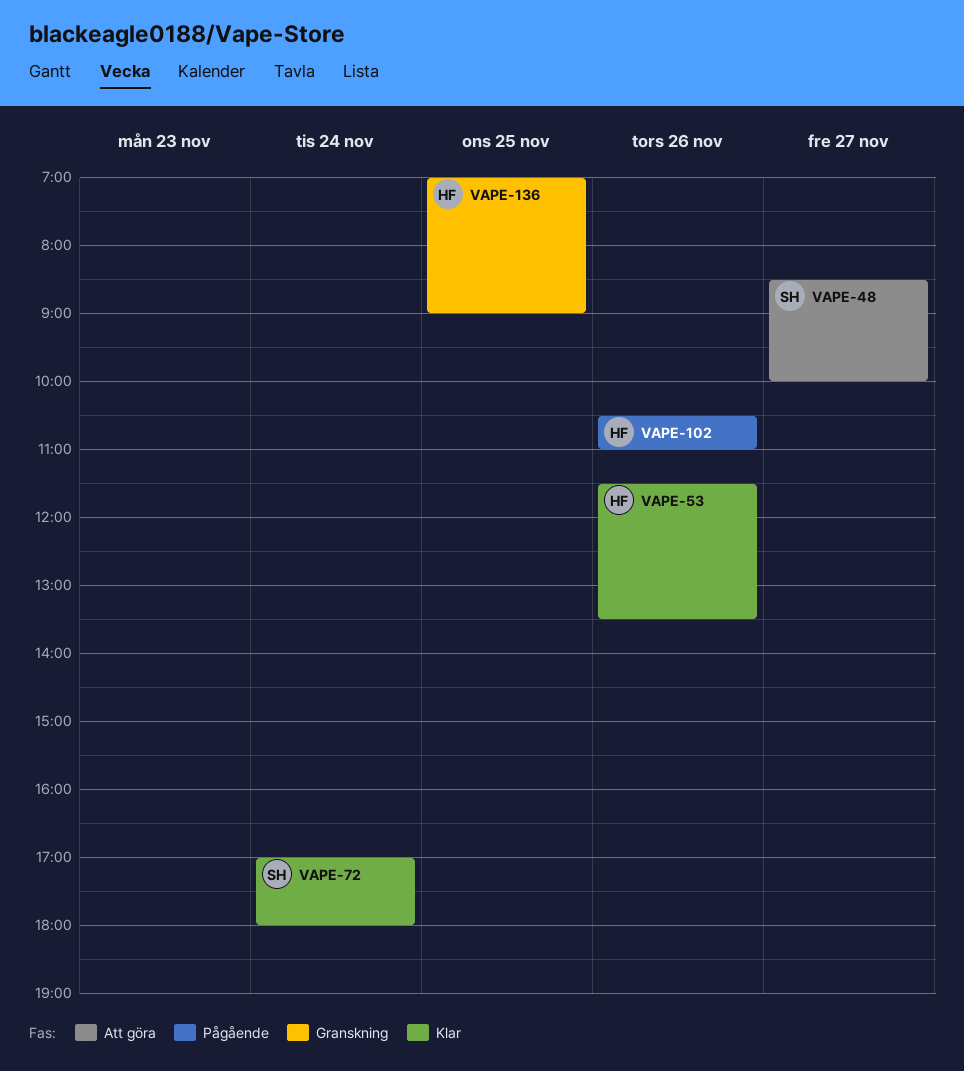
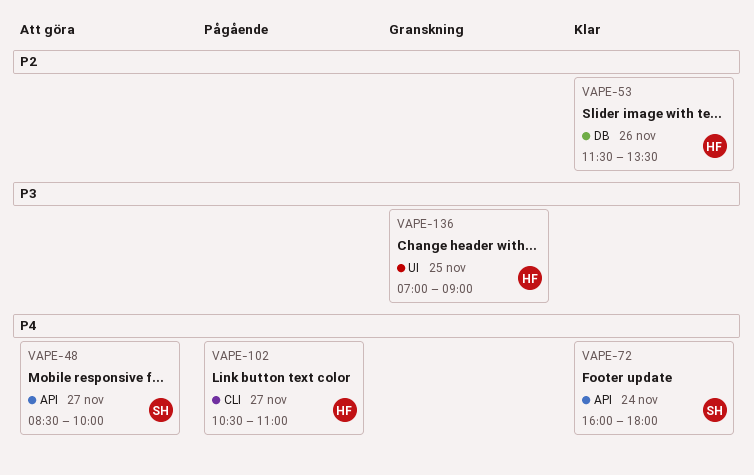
VAPE-72, begins: 17:00 -> 16:00
VAPE-102, day: Nov 26 -> Nov 27

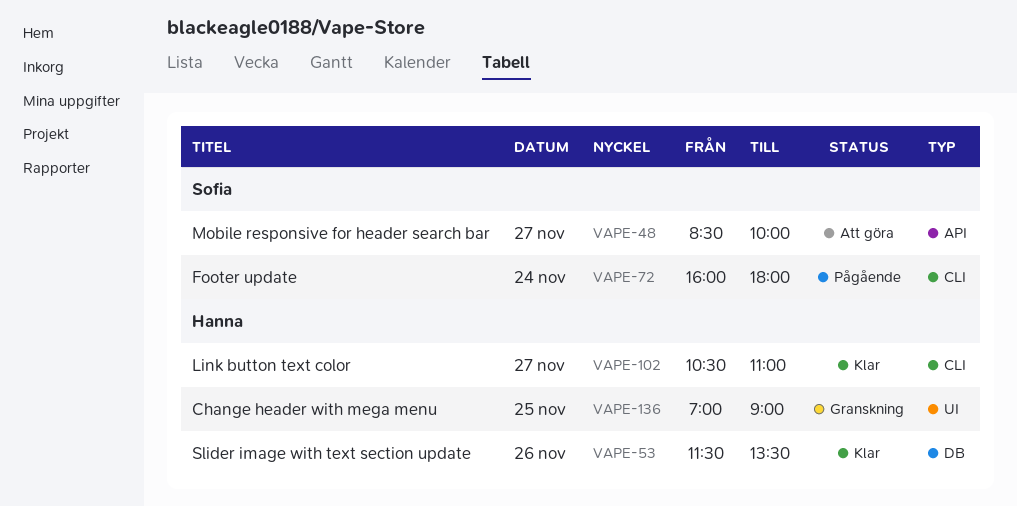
VAPE-72, status: Klar -> Pågående
VAPE-72, label: API -> CLI
VAPE-102, status: Pågående -> Klar

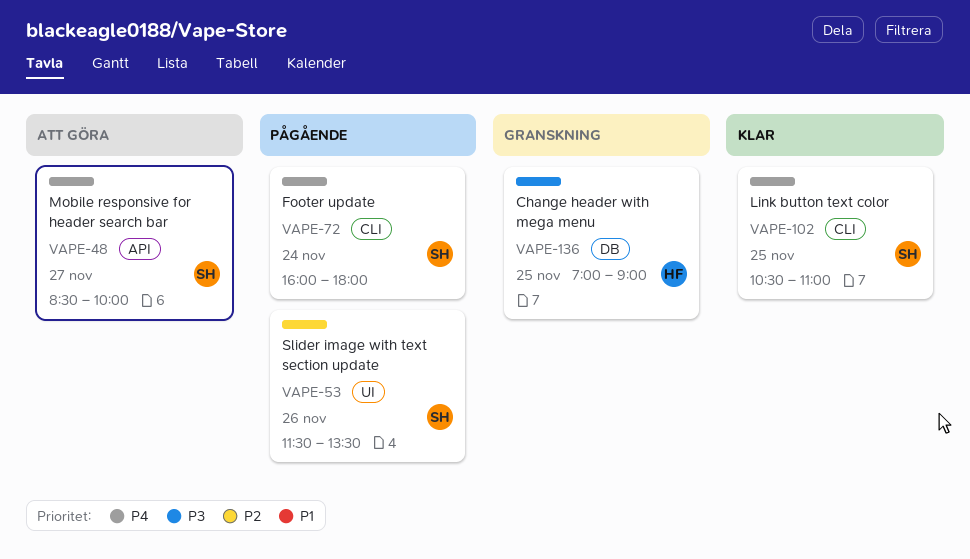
VAPE-53, status: Klar -> Pågående
VAPE-53, owner: Hanna -> Sofia
VAPE-53, label: DB -> UI
VAPE-102, owner: Hanna -> Sofia
VAPE-102, day: Nov 27 -> Nov 25
VAPE-136, label: UI -> DB

